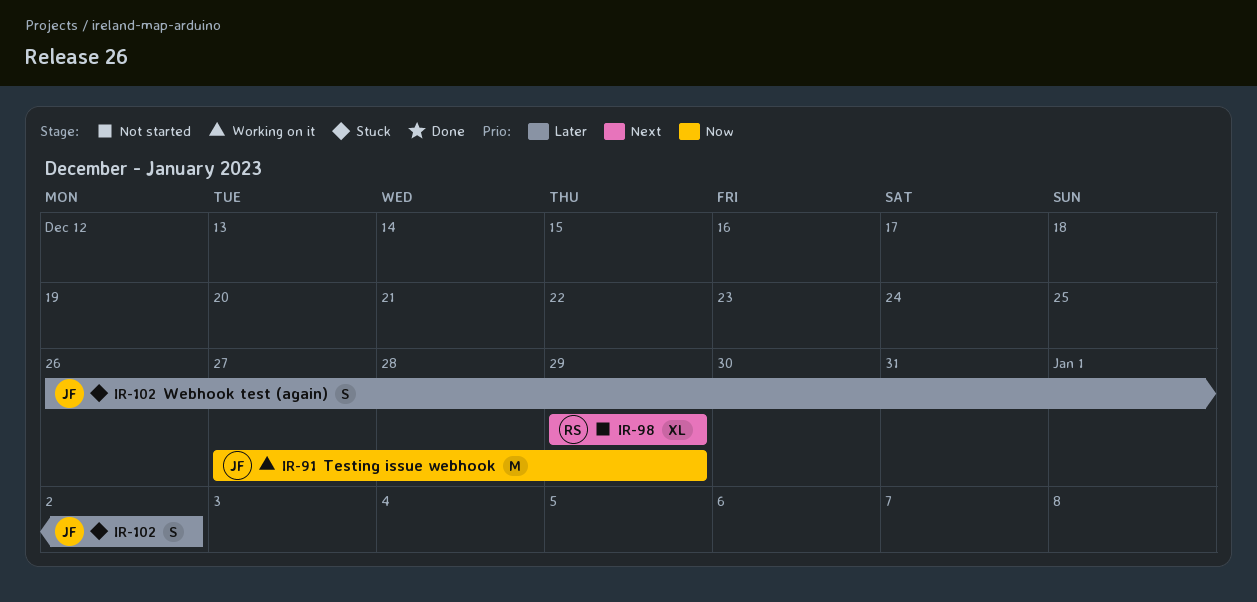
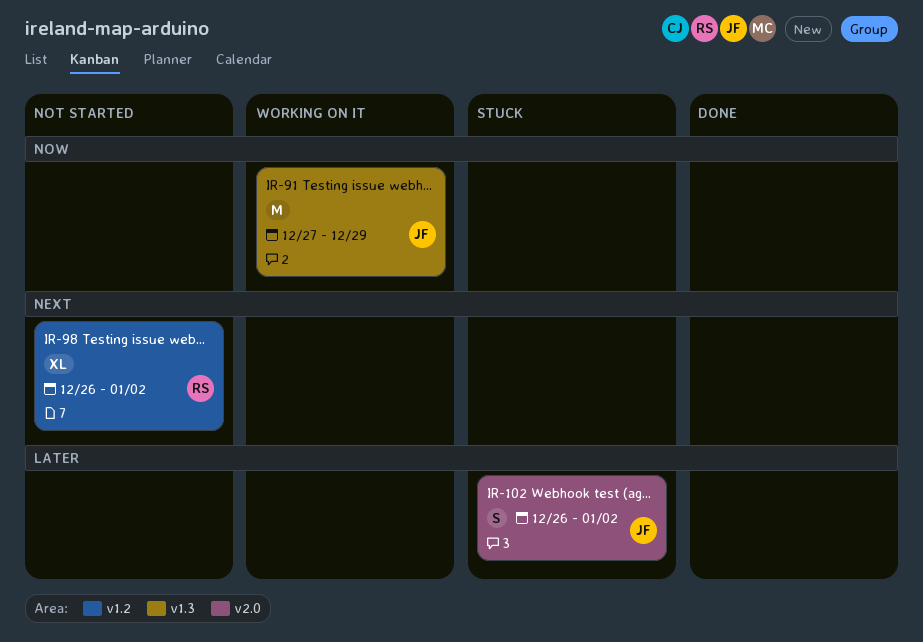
IR-98, start: Dec 29 -> Dec 26
IR-98, due: Dec 29 -> Jan 2

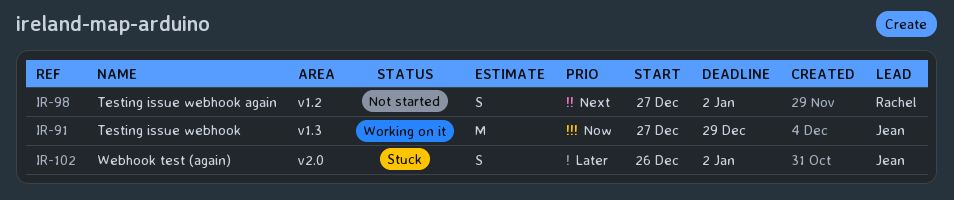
IR-98, estimate: XL -> S
IR-98, start: Dec 26 -> Dec 27

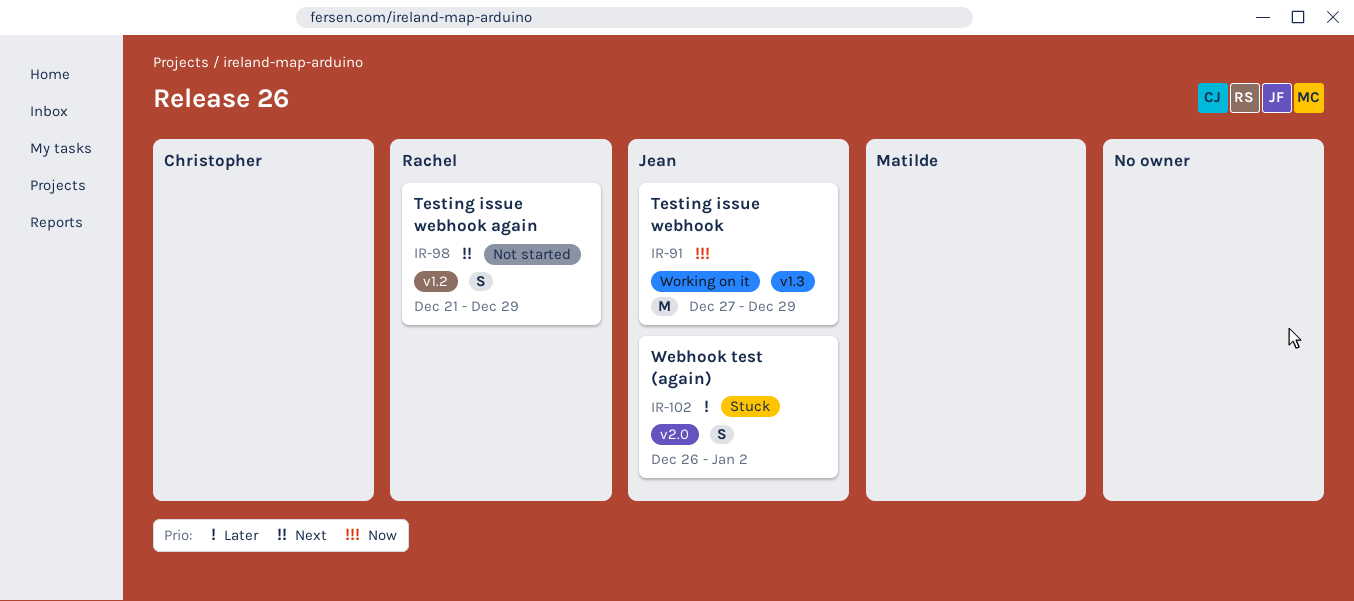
IR-98, start: Dec 27 -> Dec 21
IR-98, due: Jan 2 -> Dec 29

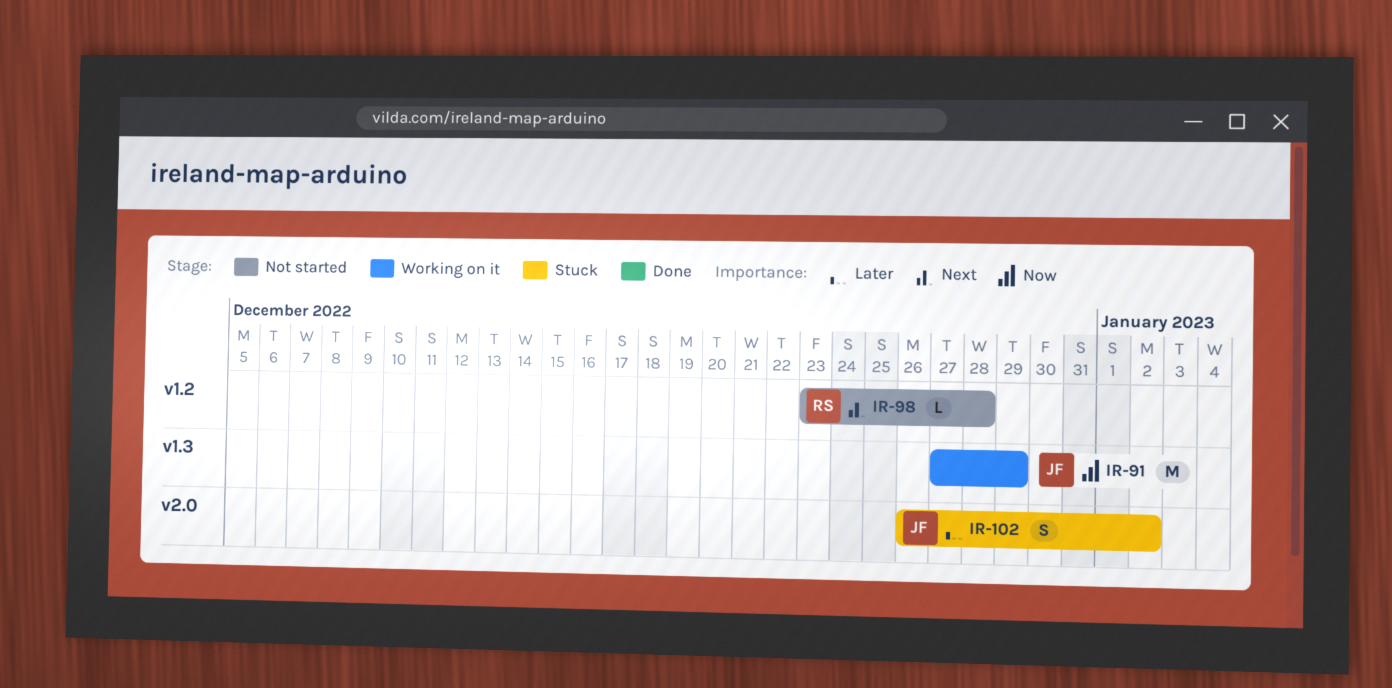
IR-98, estimate: S -> L
IR-98, start: Dec 21 -> Dec 23
IR-98, due: Dec 29 -> Dec 28

